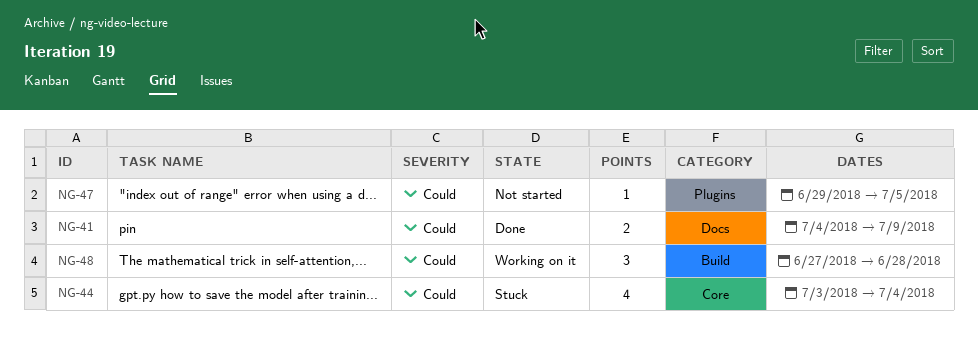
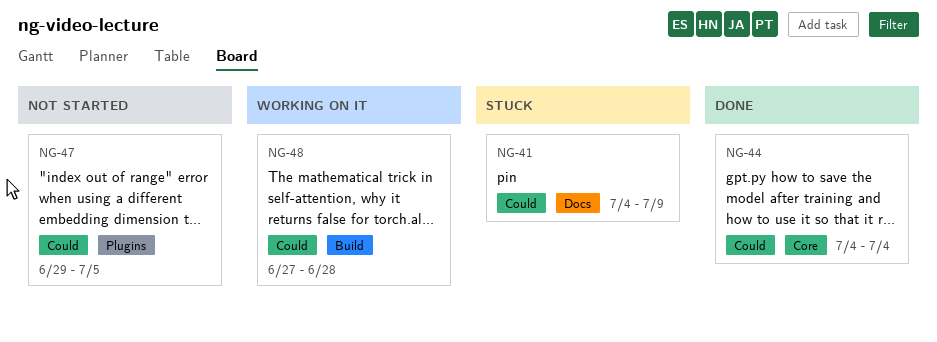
NG-41, status: Done -> Stuck
NG-44, status: Stuck -> Done
NG-44, start: Jul 3 -> Jul 4

